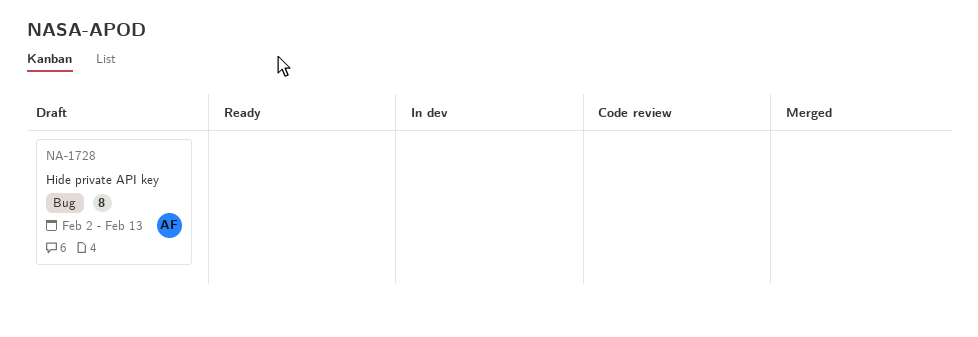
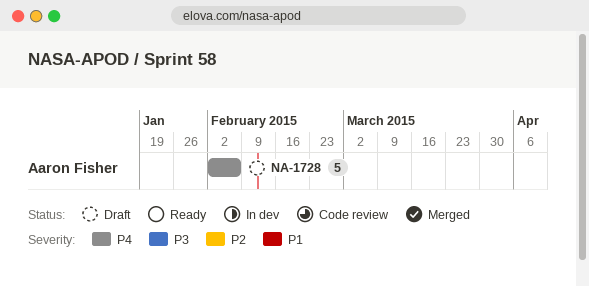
NA-1728, estimate: 8 -> 5
NA-1728, due: Feb 13 -> Feb 6

